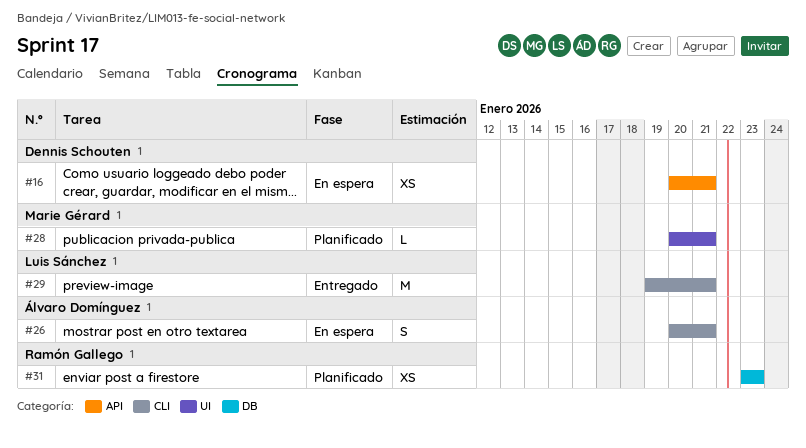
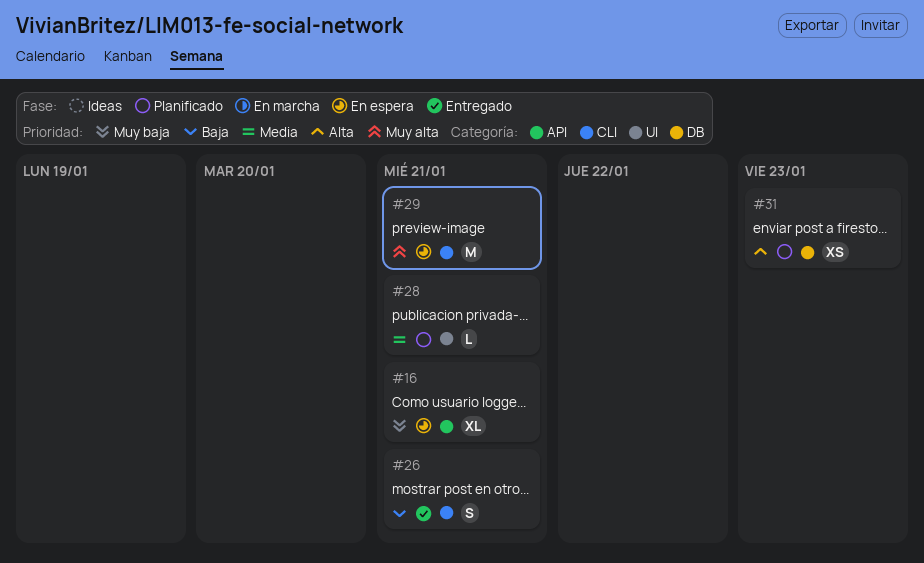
#16, estimate: XS -> XL
#26, status: En espera -> Entregado
#29, status: Entregado -> En espera

